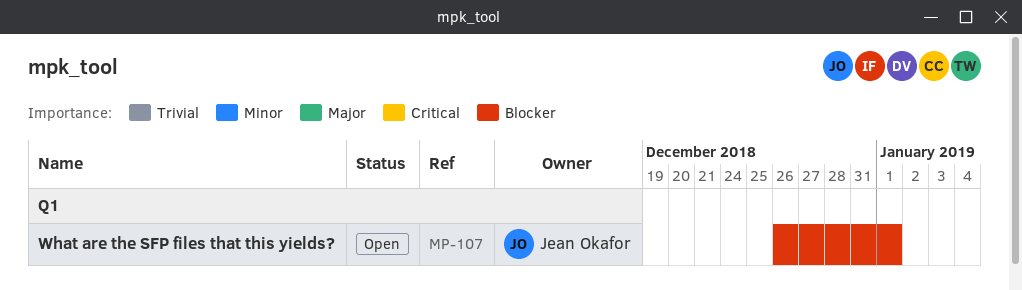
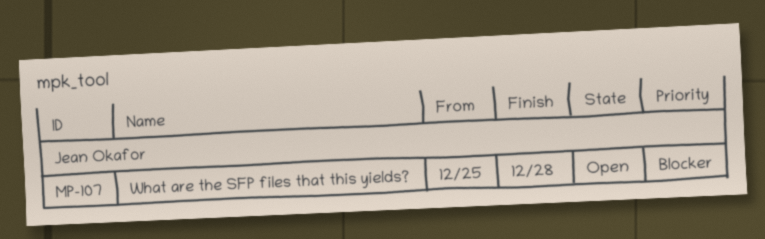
MP-107, start: Dec 26 -> Dec 25
MP-107, due: Jan 1 -> Dec 28

